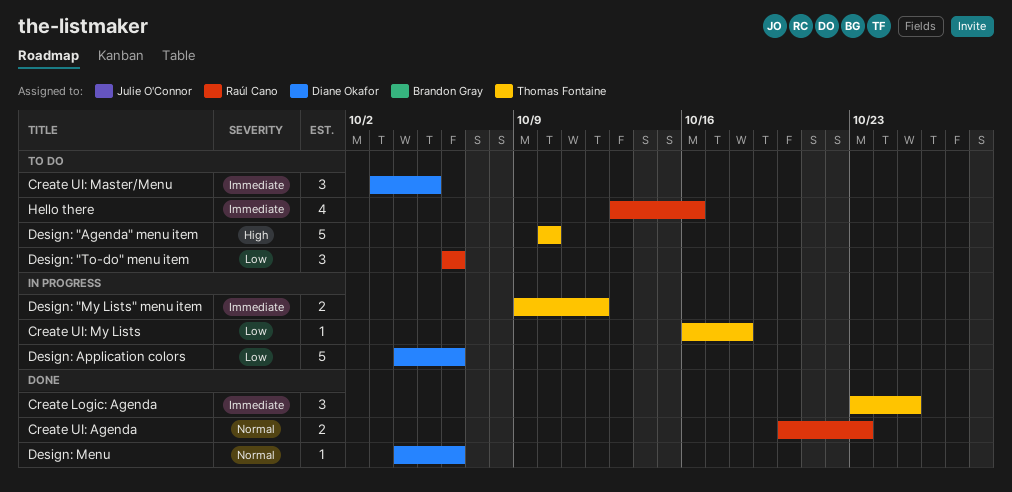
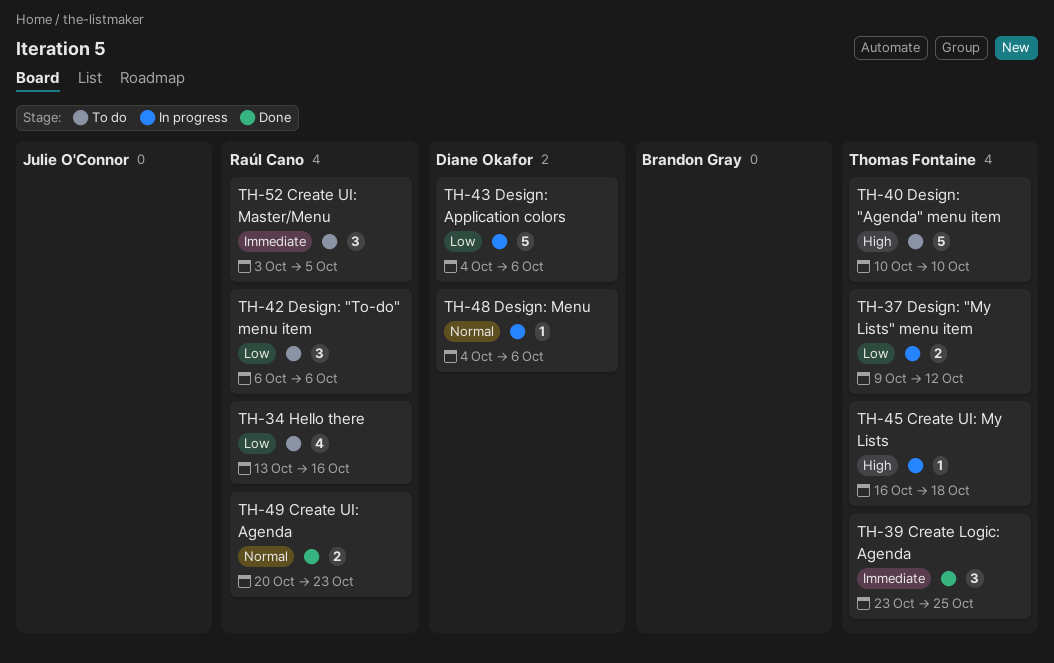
Create UI: Master/Menu, owner: Diane Okafor -> Raúl Cano
Create UI: My Lists, priority: Low -> High
Design: "My Lists" menu item, priority: Immediate -> Low
Design: Menu, status: Done -> In progress
Hello there, priority: Immediate -> Low

